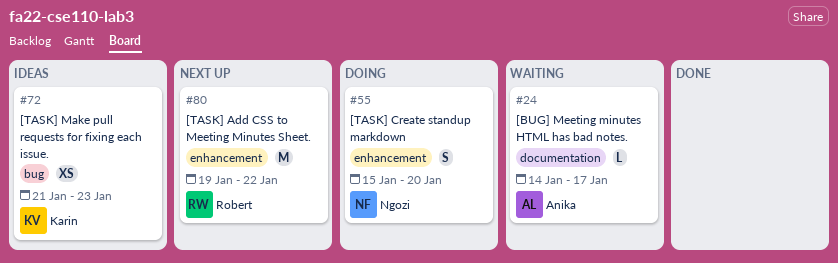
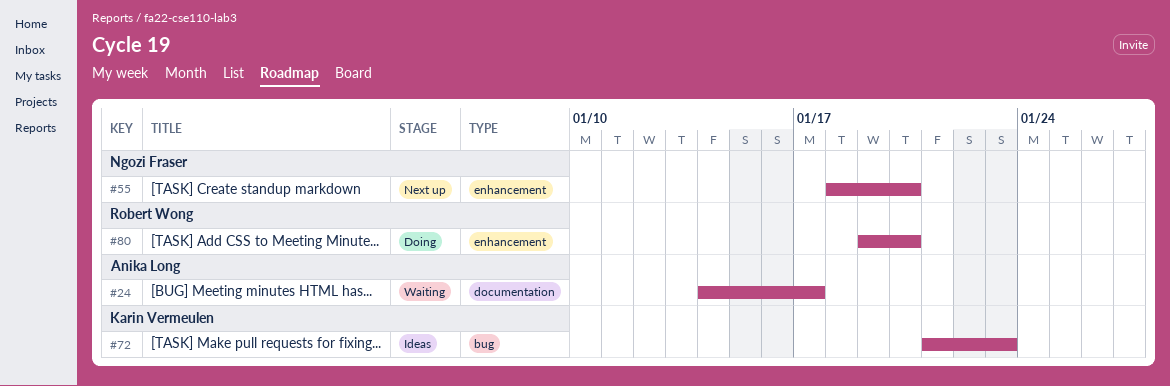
#55, status: Doing -> Next up
#55, start: Jan 15 -> Jan 18
#80, status: Next up -> Doing
#80, due: Jan 22 -> Jan 20

